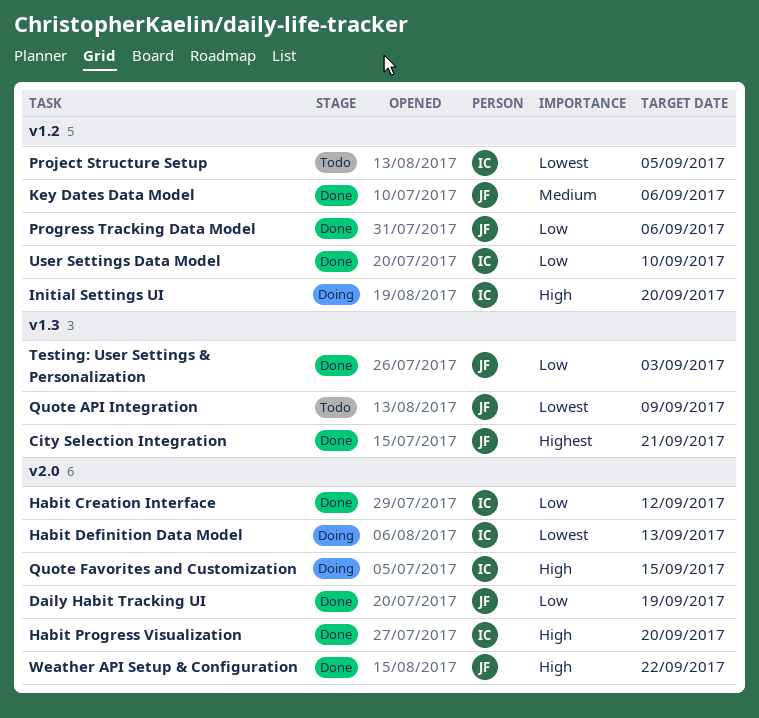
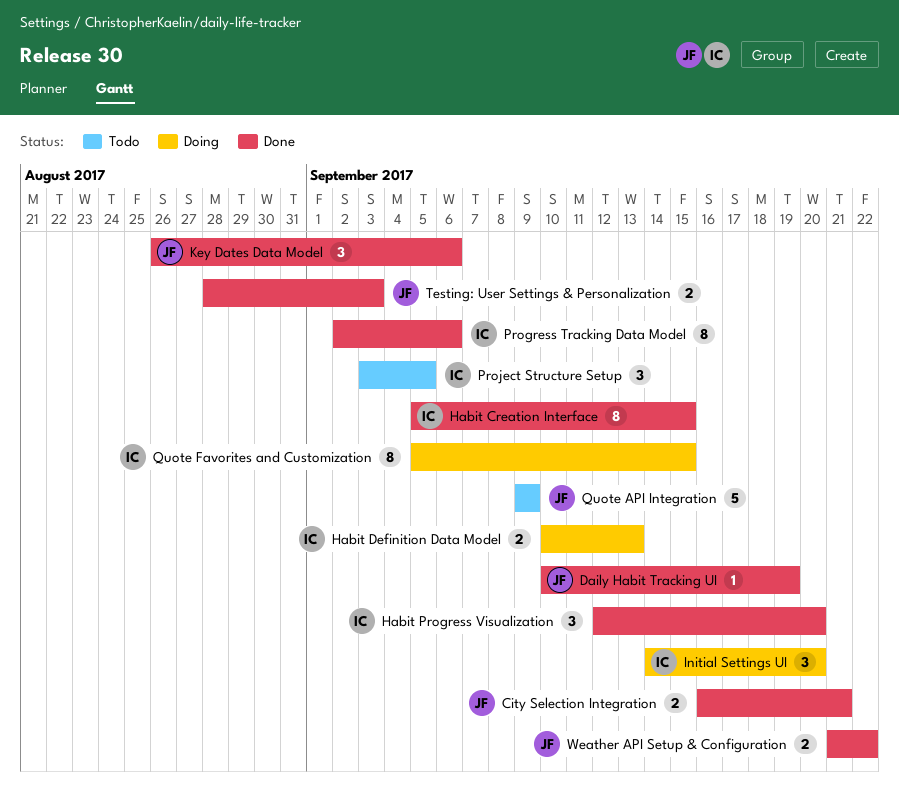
Habit Creation Interface, due: Sep 12 -> Sep 15
Progress Tracking Data Model, owner: JF -> IC
User Settings Data Model: present -> none

